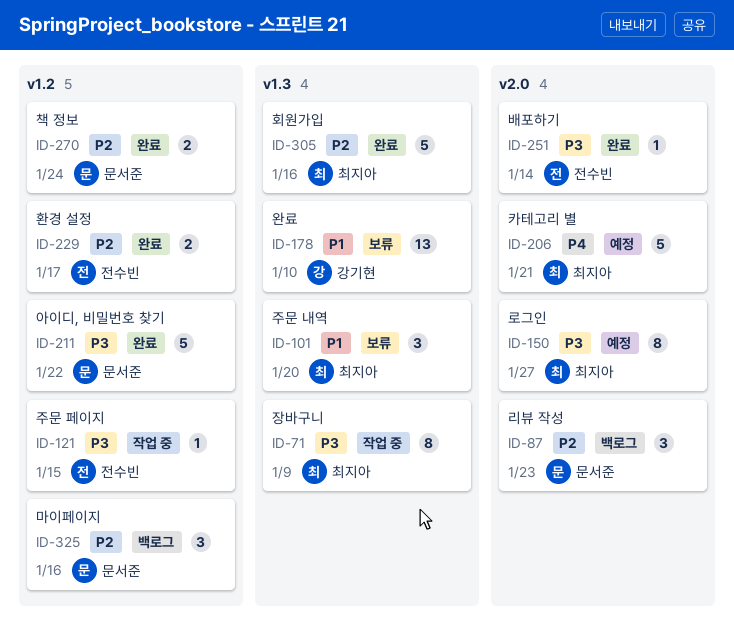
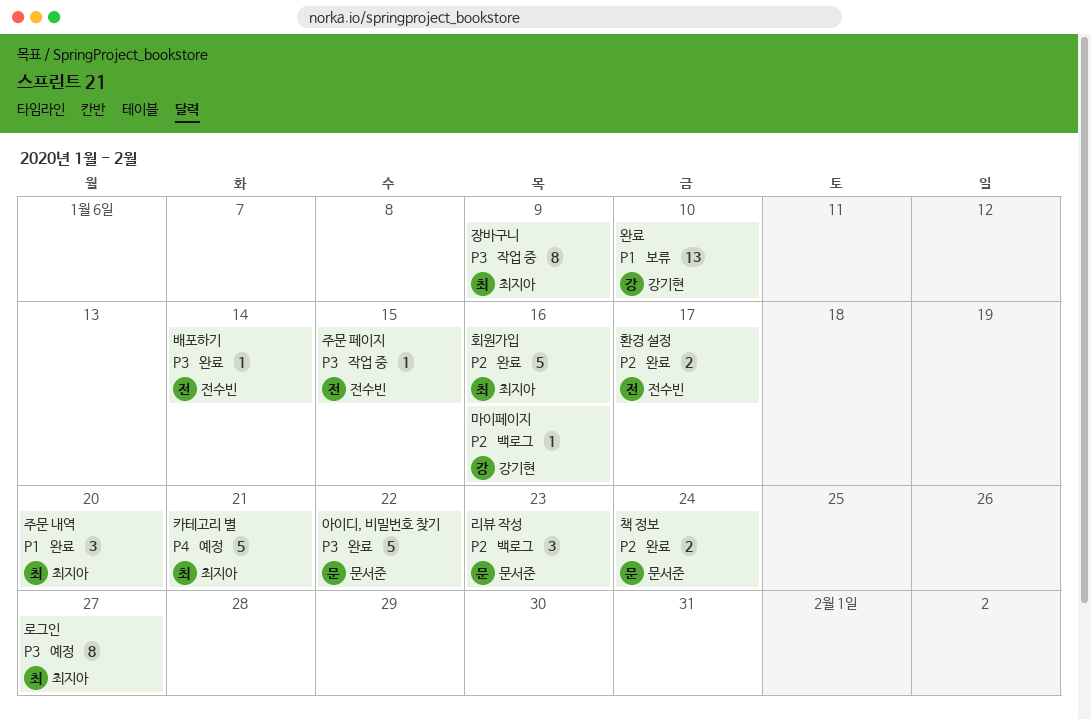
마이페이지, owner: 문서준 -> 강기현
마이페이지, estimate: 3 -> 1
주문 내역, status: 보류 -> 완료

